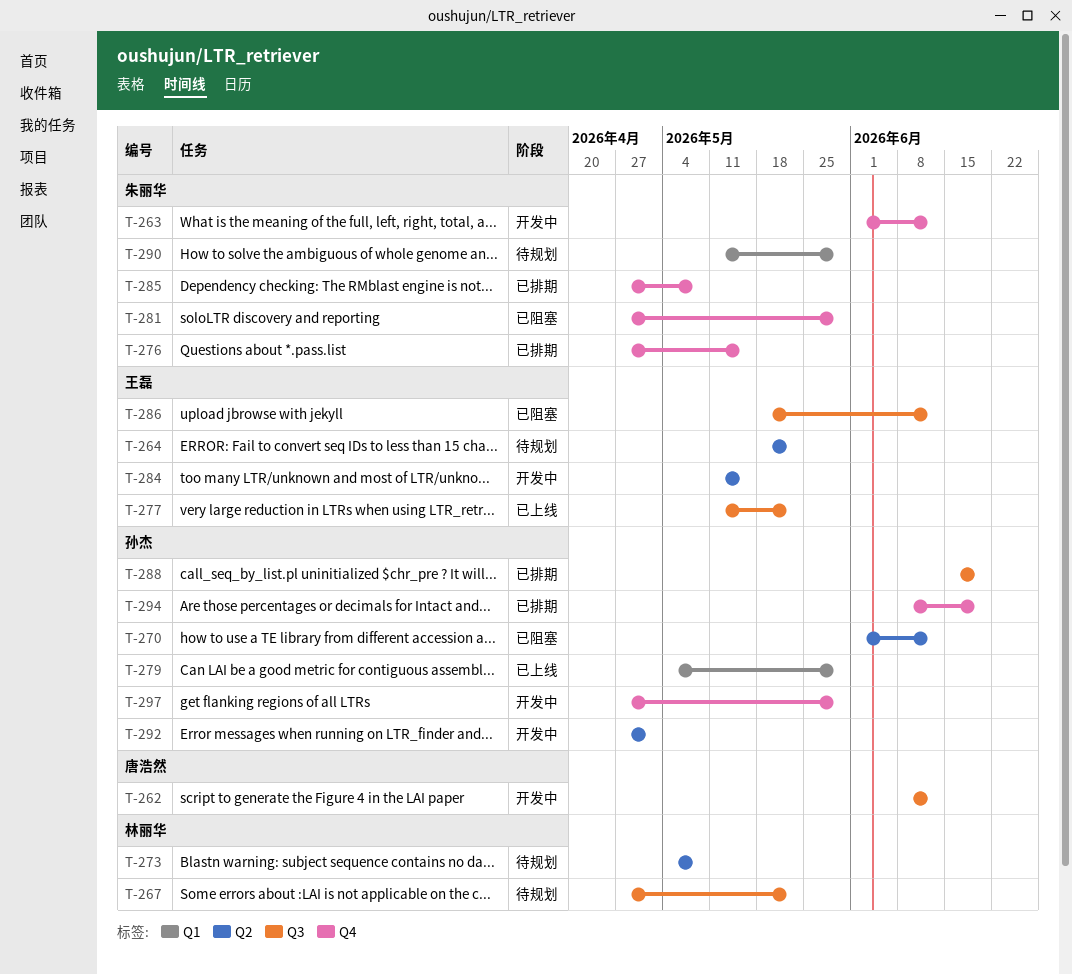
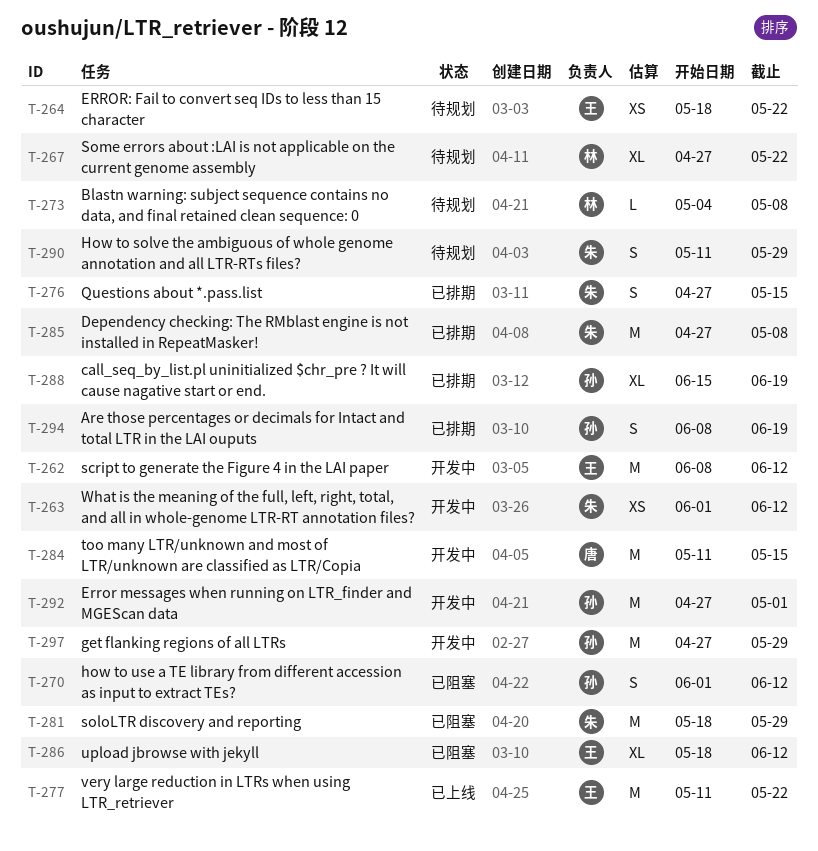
T-262, owner: 唐浩然 -> 王磊
T-279: present -> none
T-281, start: Apr 27 -> May 18
T-284, owner: 王磊 -> 唐浩然

